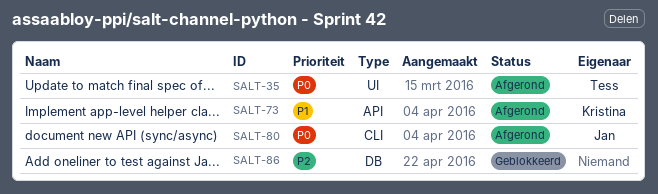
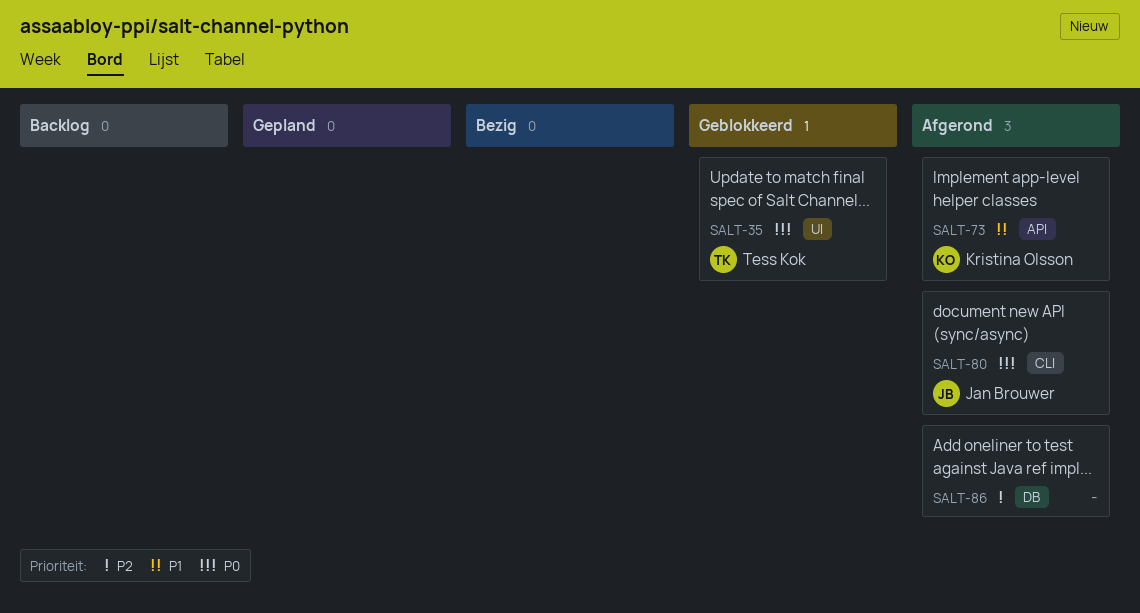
SALT-35, status: Afgerond -> Geblokkeerd
SALT-86, status: Geblokkeerd -> Afgerond

